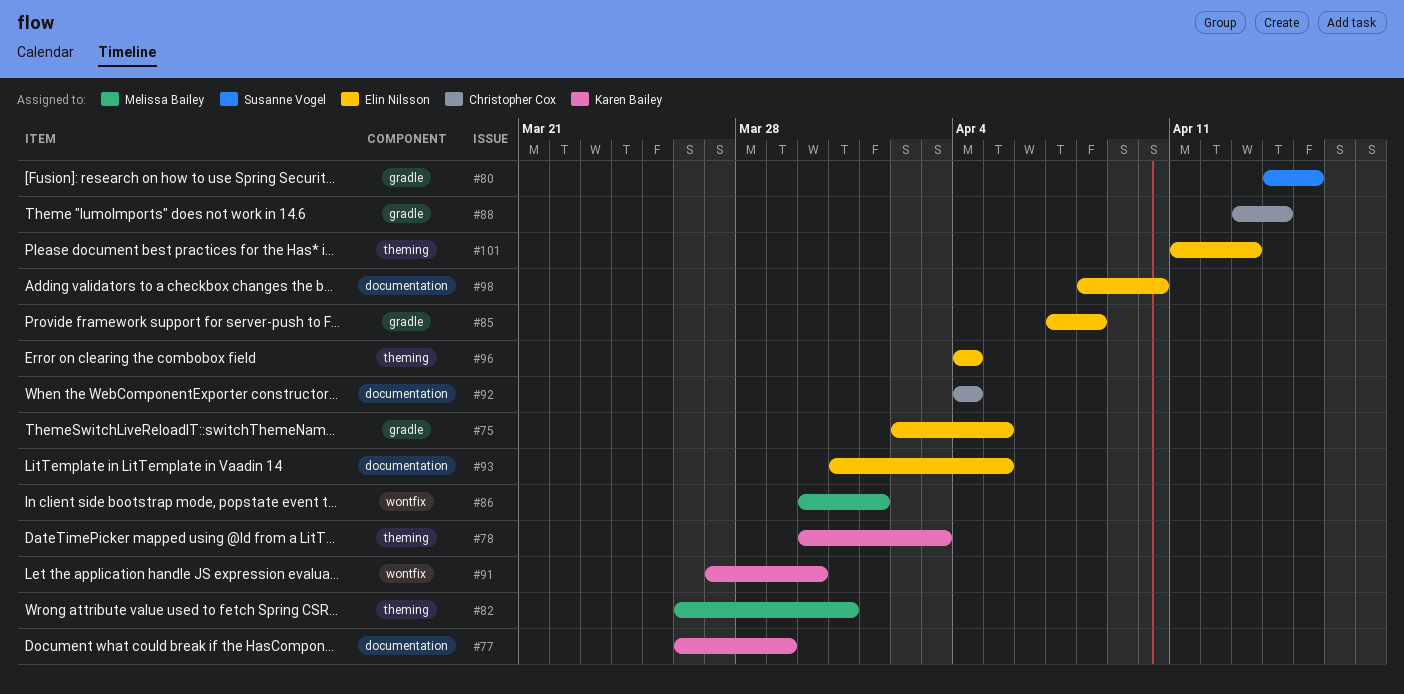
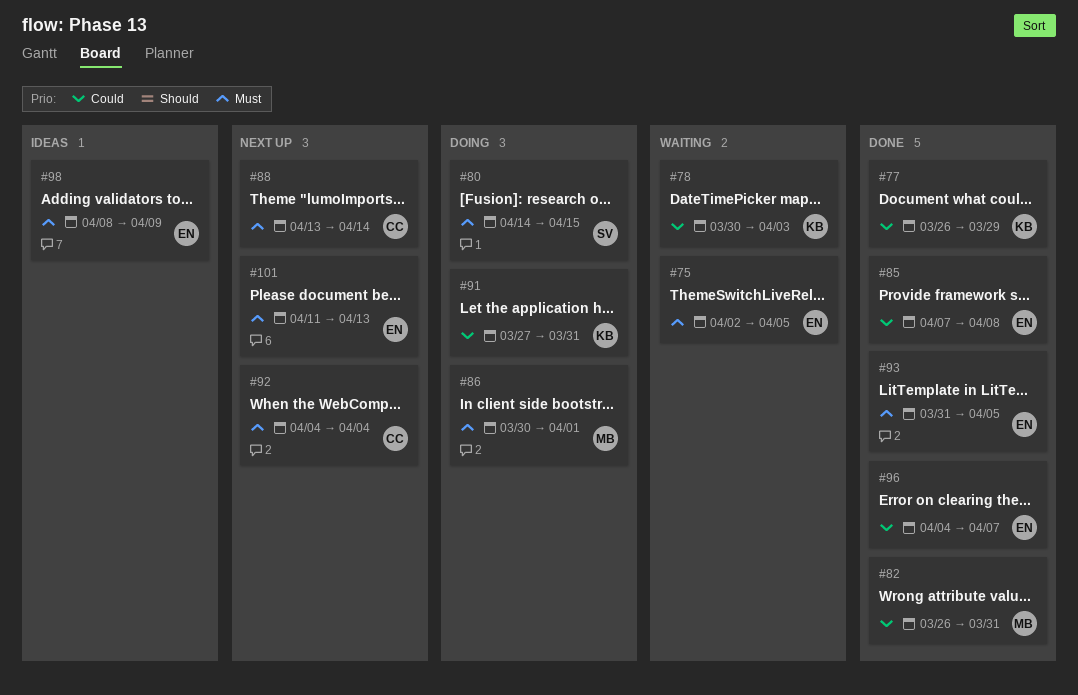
#91, due: Mar 30 -> Mar 31
#96, due: Apr 4 -> Apr 7
#98, due: Apr 10 -> Apr 9

